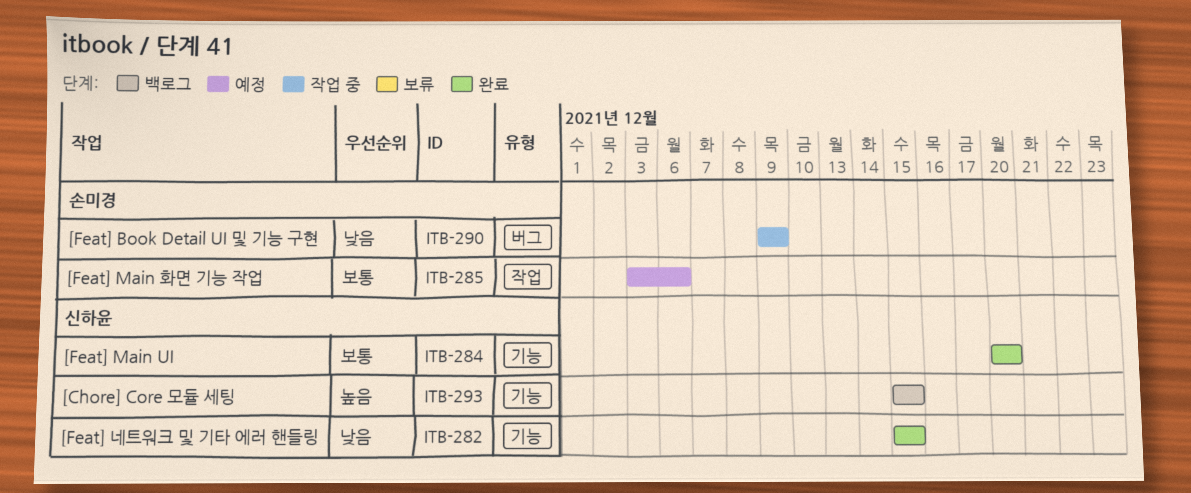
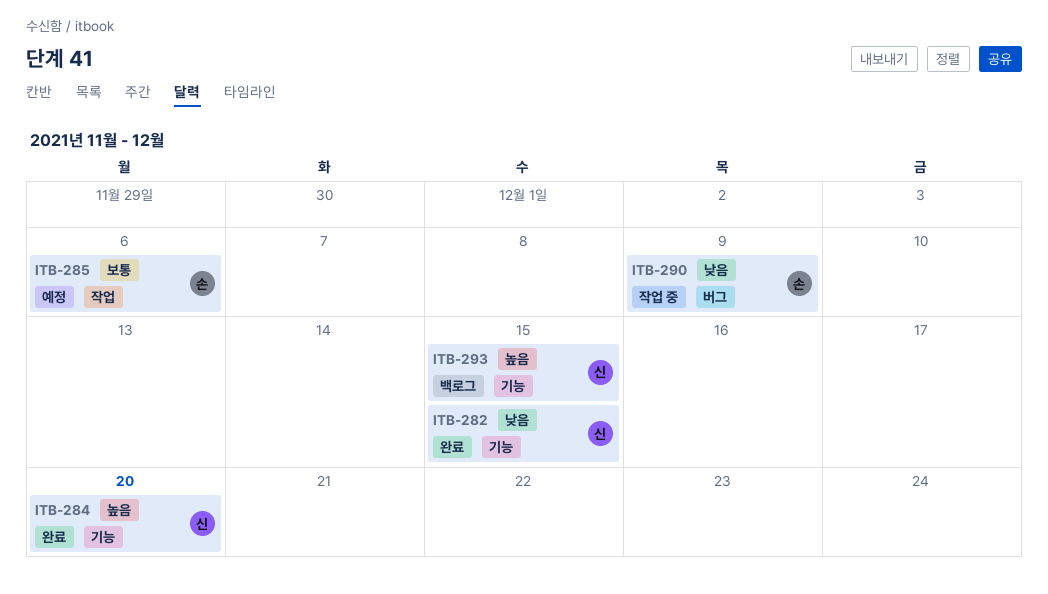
ITB-284, priority: 보통 -> 높음

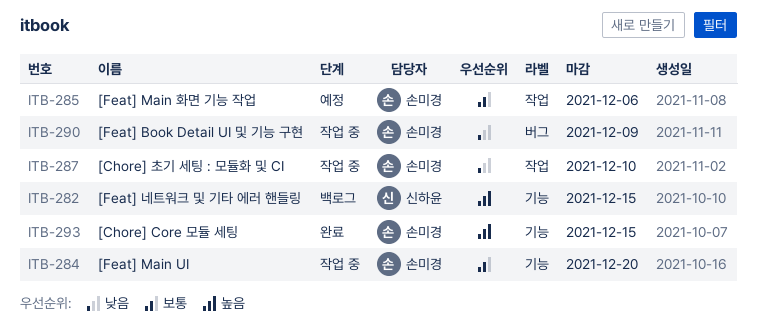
ITB-282, status: 완료 -> 백로그
ITB-282, priority: 낮음 -> 높음
ITB-284, status: 완료 -> 작업 중
ITB-284, owner: 신하윤 -> 손미경
ITB-284, priority: 높음 -> 보통
ITB-287: none -> present
ITB-293, status: 백로그 -> 완료
ITB-293, owner: 신하윤 -> 손미경

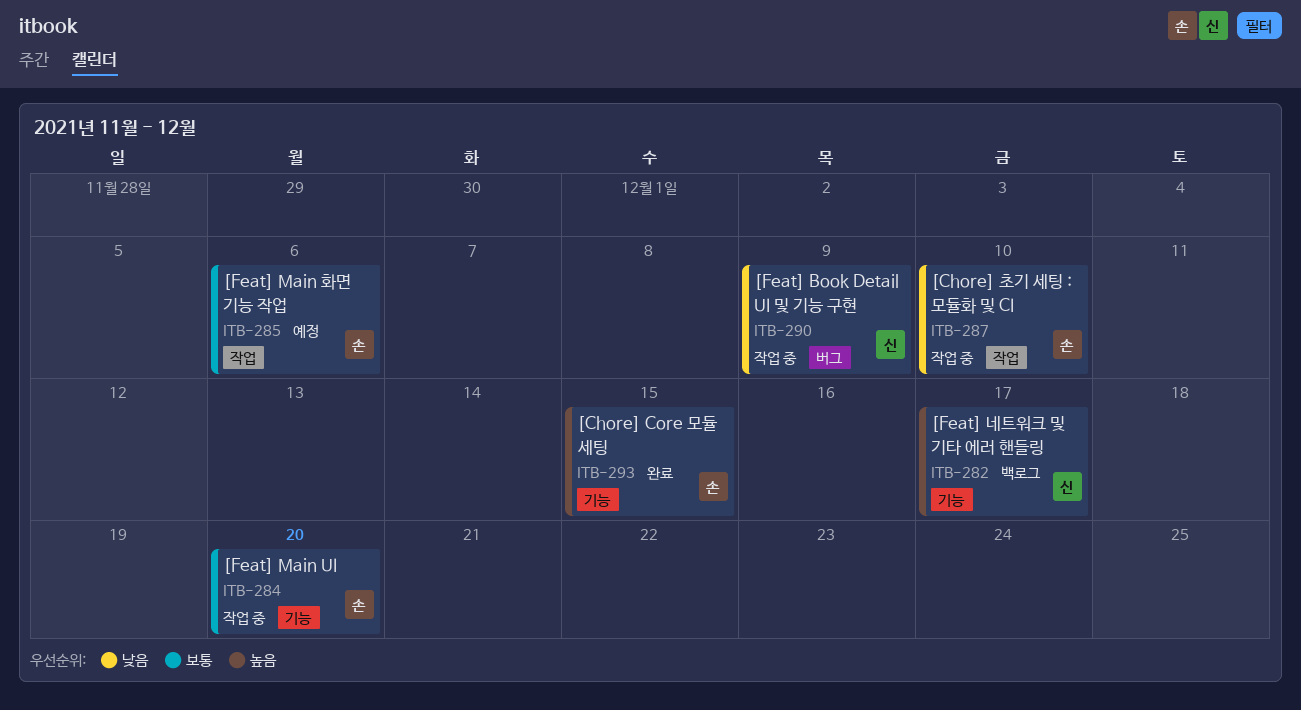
ITB-282, due: Dec 15 -> Dec 17
ITB-290, owner: 손미경 -> 신하윤

